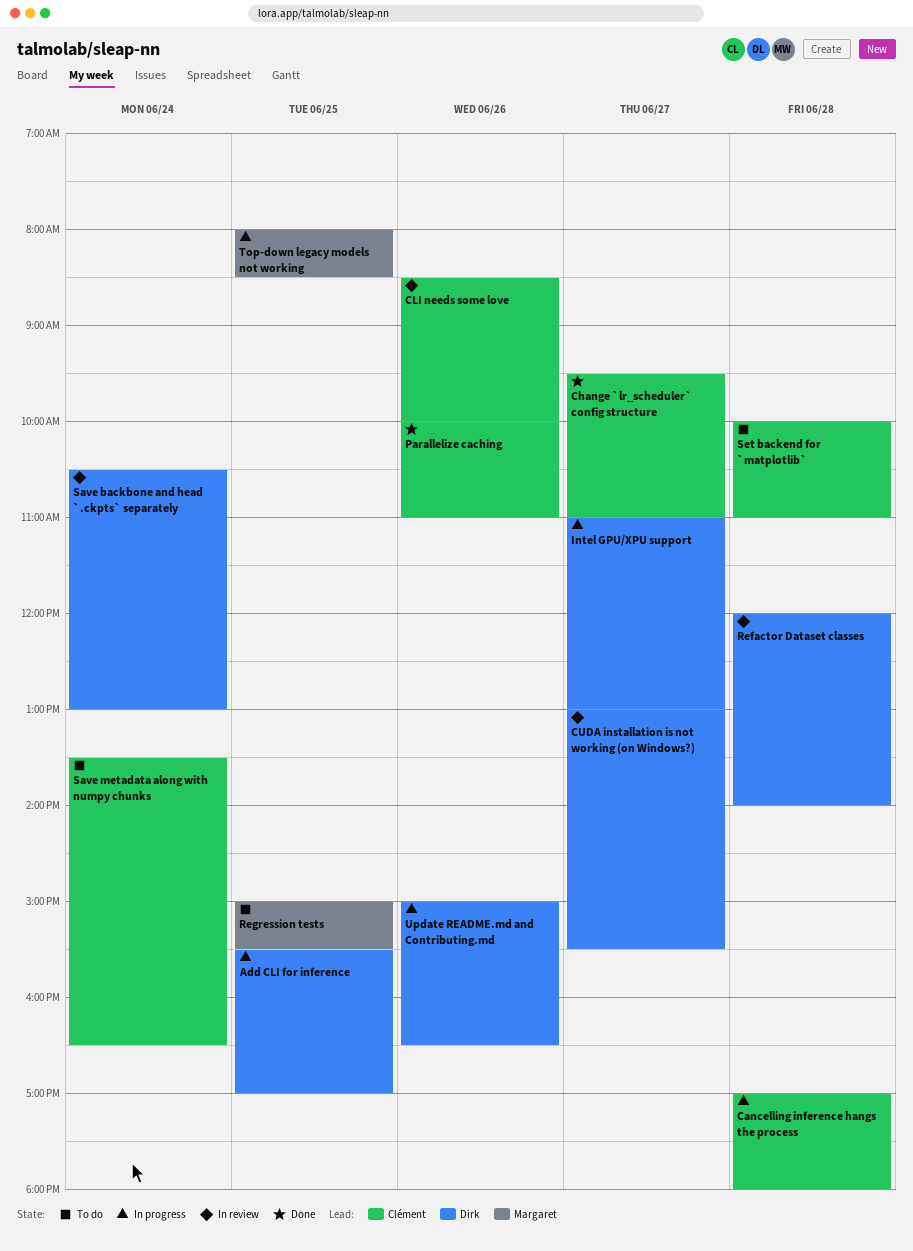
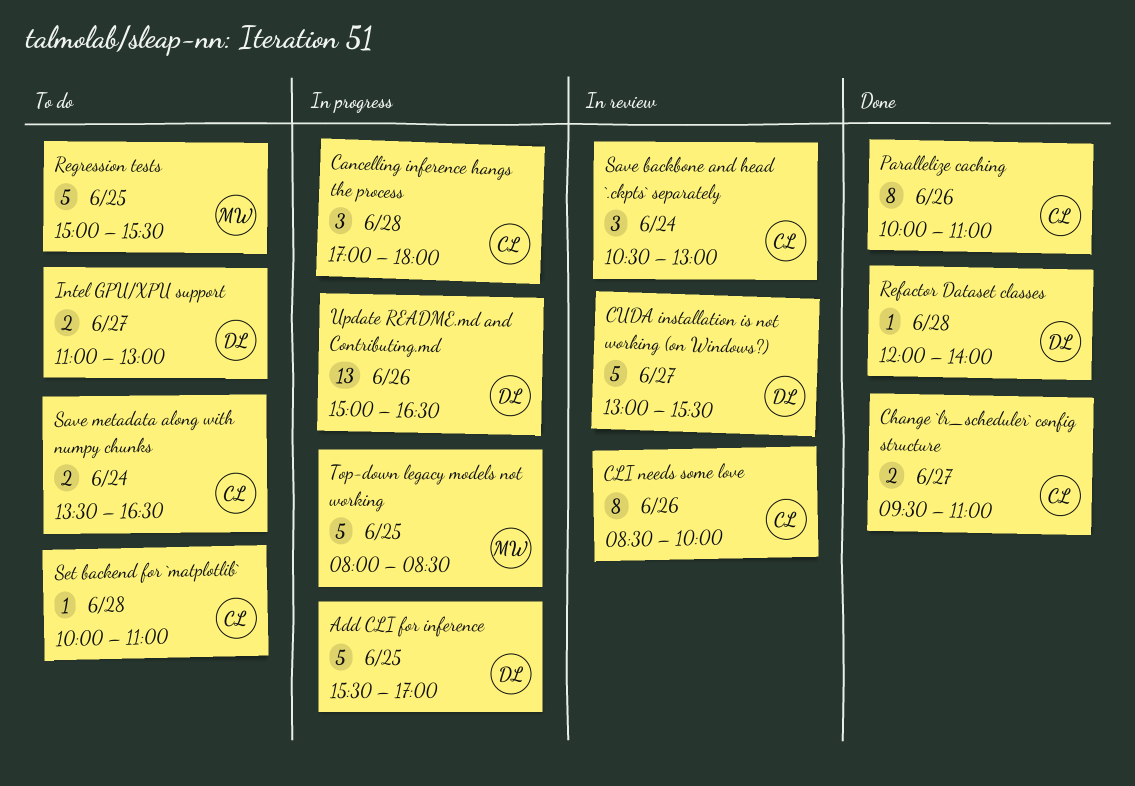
Intel GPU/XPU support, status: In progress -> To do
Refactor Dataset classes, status: In review -> Done
Save backbone and head `.ckpts` separately, owner: Dirk -> Clément

